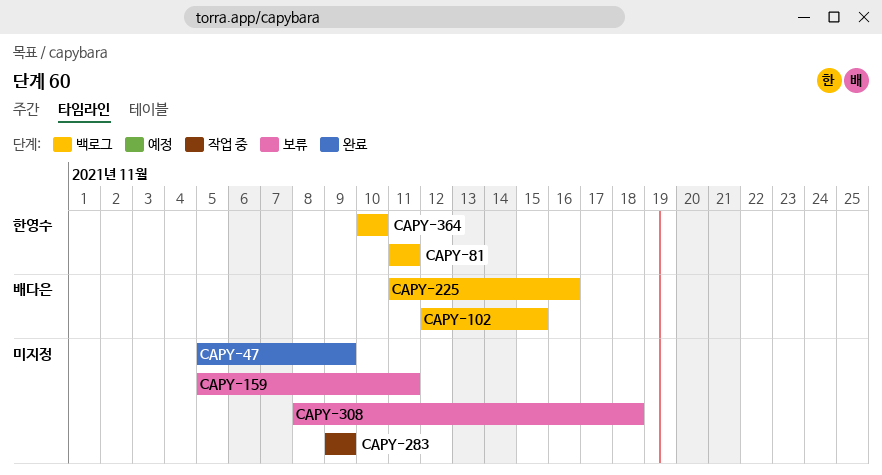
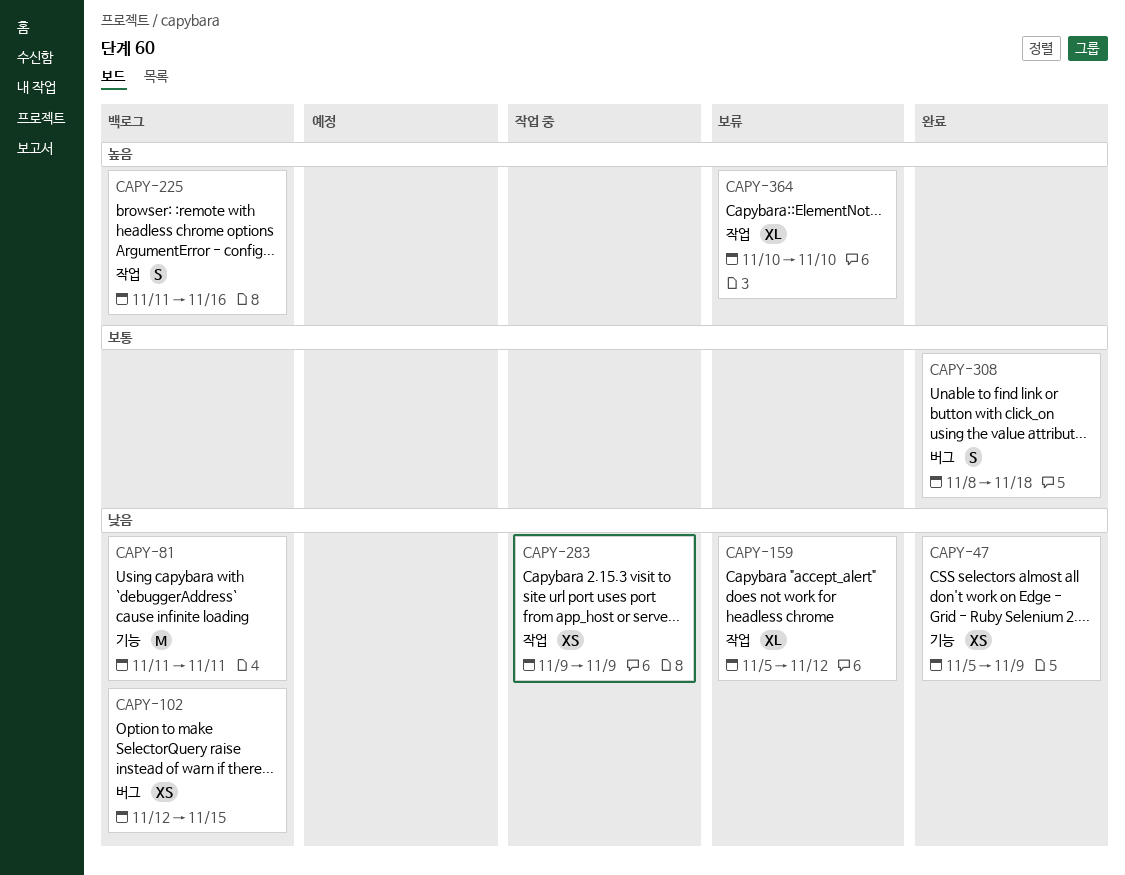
CAPY-159, due: Nov 11 -> Nov 12
CAPY-308, status: 보류 -> 완료
CAPY-364, status: 백로그 -> 보류

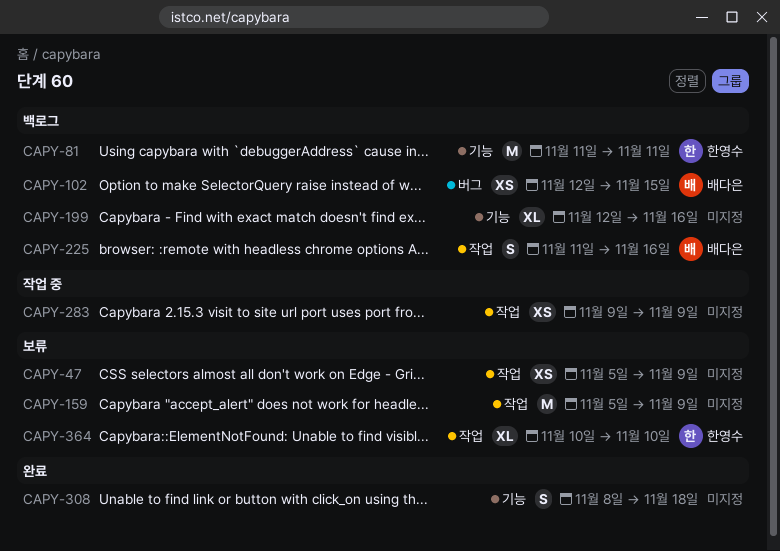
CAPY-47, status: 완료 -> 보류
CAPY-47, label: 기능 -> 작업
CAPY-159, estimate: XL -> M
CAPY-159, due: Nov 12 -> Nov 9
CAPY-199: none -> present
CAPY-308, label: 버그 -> 기능

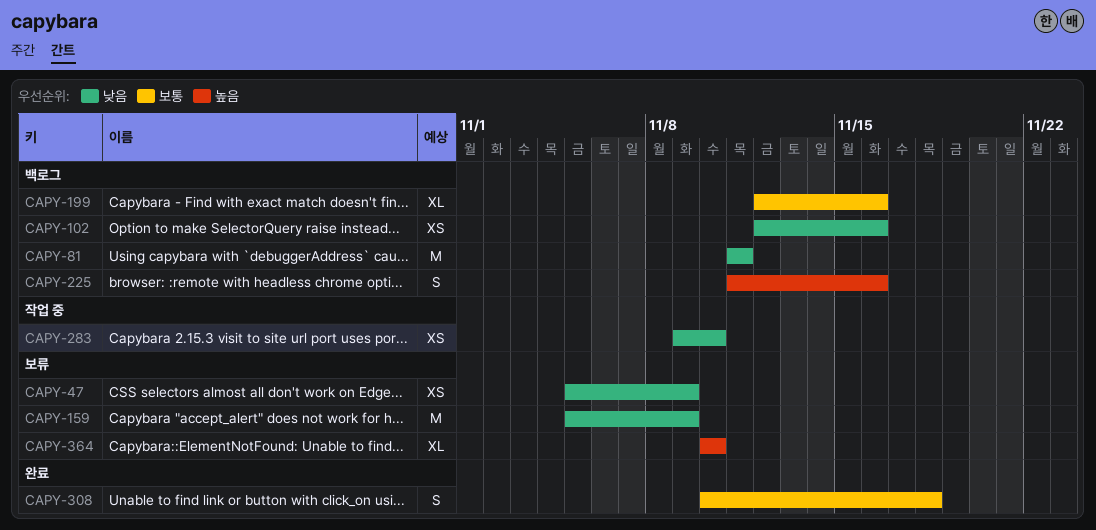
CAPY-102, due: Nov 15 -> Nov 16
CAPY-283, due: Nov 9 -> Nov 10
CAPY-308, start: Nov 8 -> Nov 10

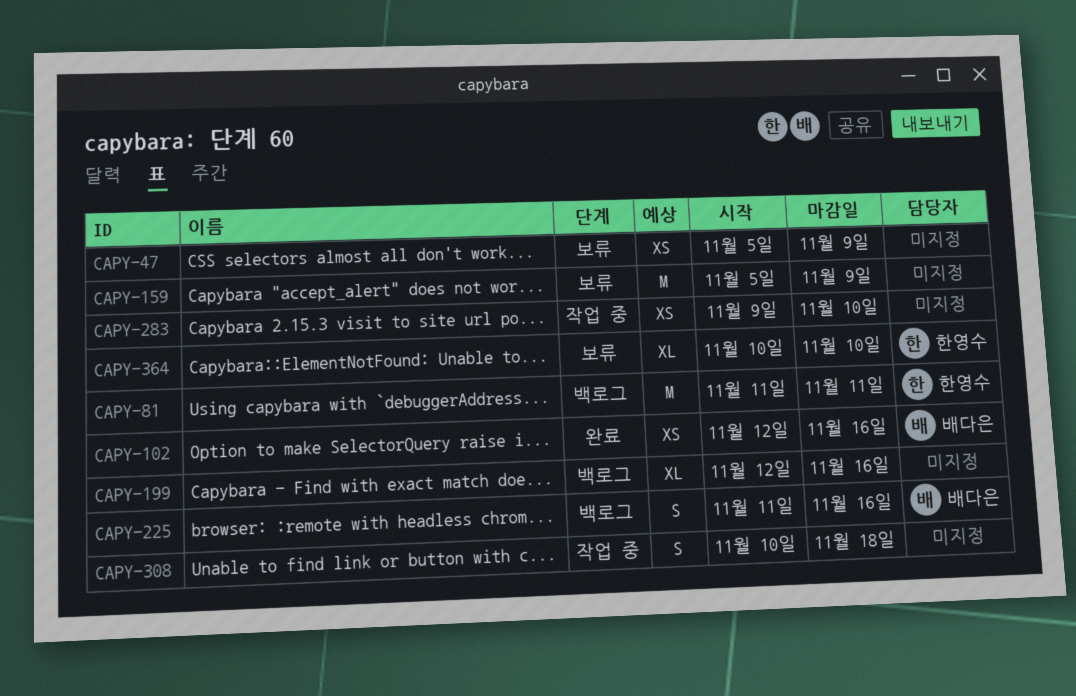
CAPY-102, status: 백로그 -> 완료
CAPY-308, status: 완료 -> 작업 중

